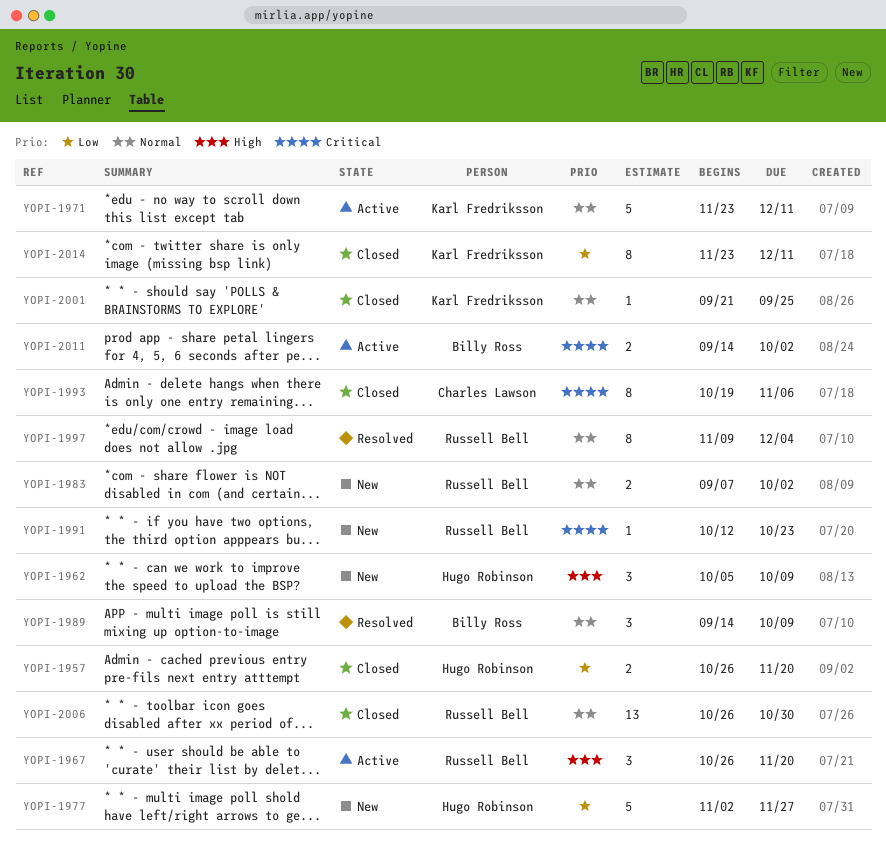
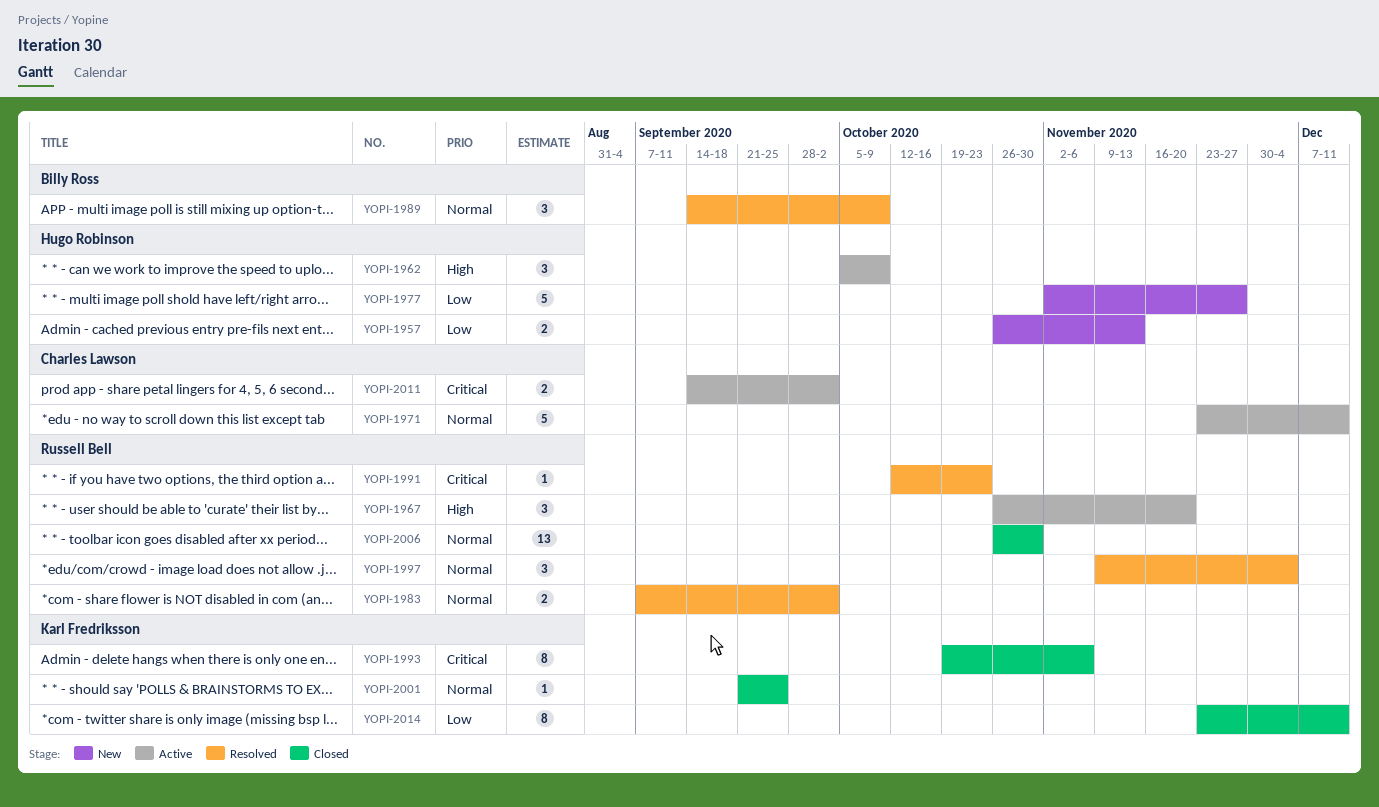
YOPI-1957, status: Closed -> New
YOPI-1957, due: Nov 20 -> Nov 13
YOPI-1962, status: New -> Active
YOPI-1971, owner: Karl Fredriksson -> Charles Lawson
YOPI-1983, status: New -> Resolved
YOPI-1991, status: New -> Resolved
YOPI-1993, owner: Charles Lawson -> Karl Fredriksson
YOPI-1997, estimate: 8 -> 3
YOPI-2011, owner: Billy Ross -> Charles Lawson

